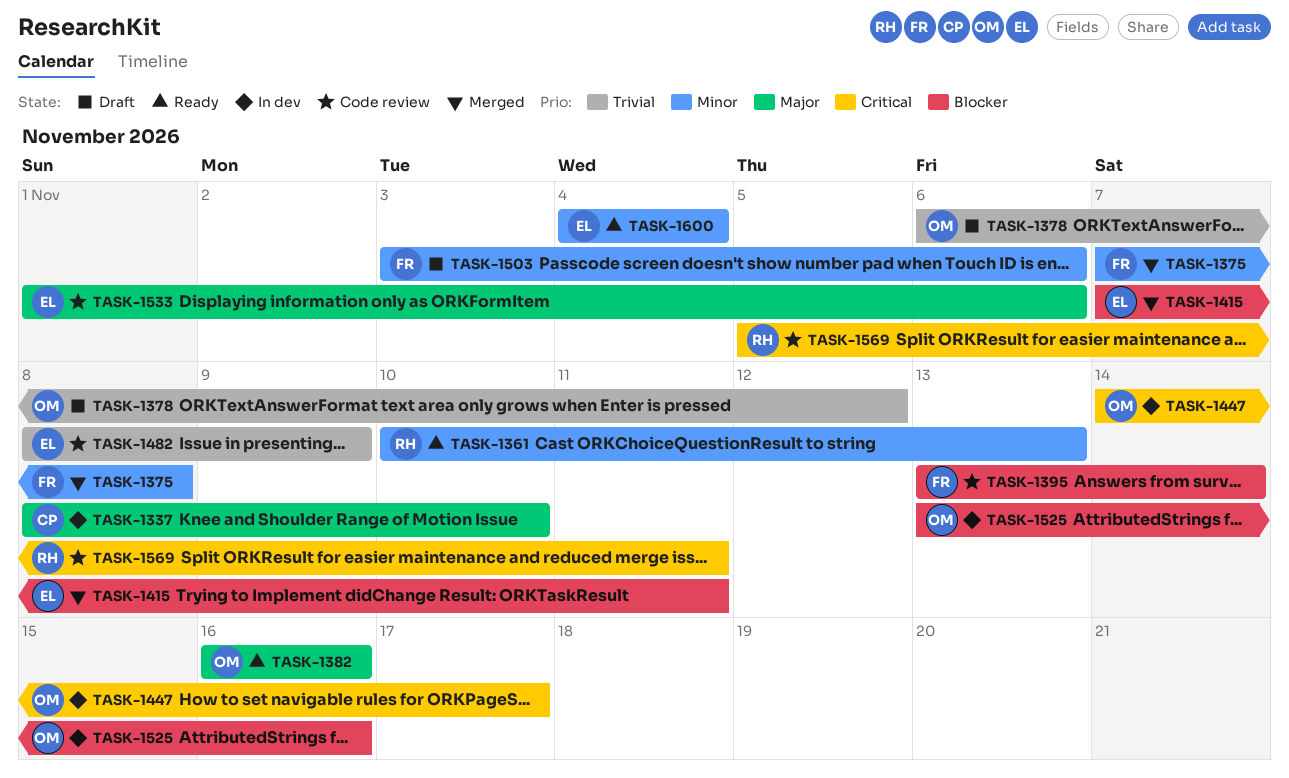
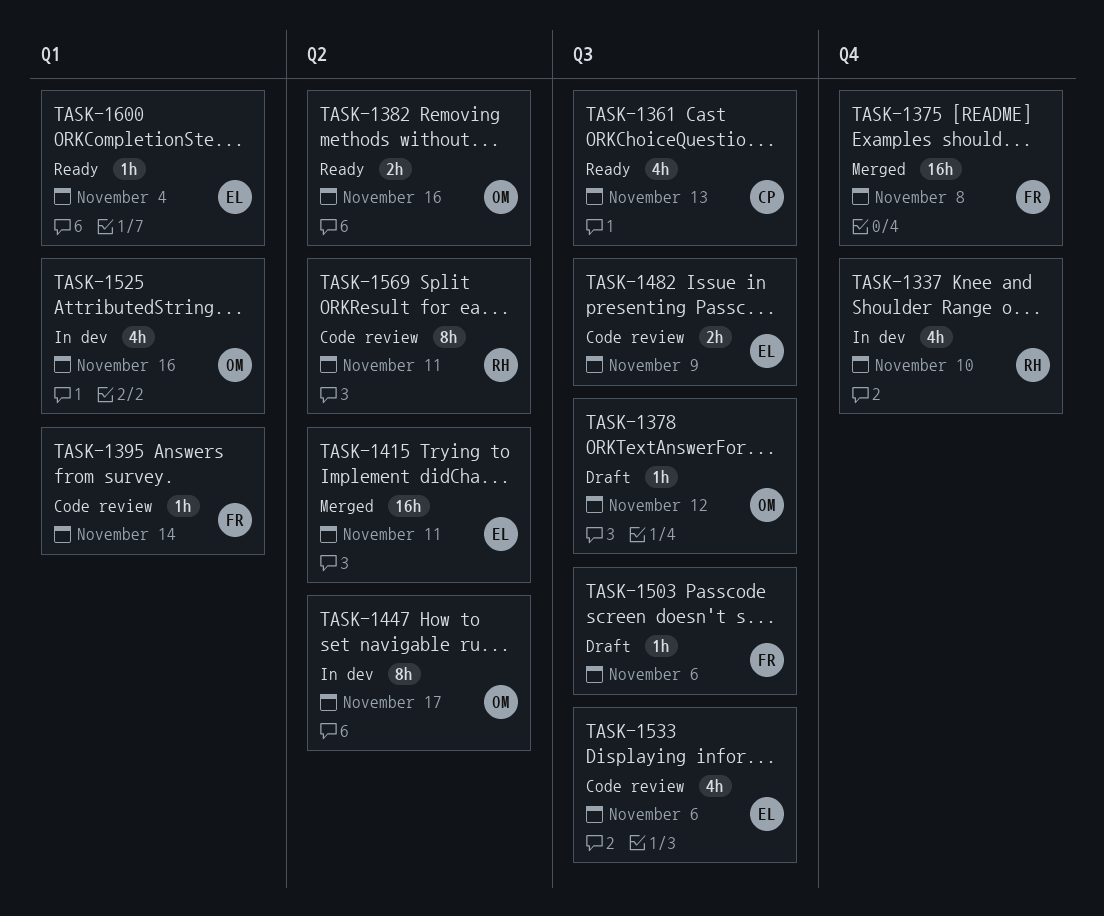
TASK-1337, owner: CP -> RH
TASK-1361, owner: RH -> CP

